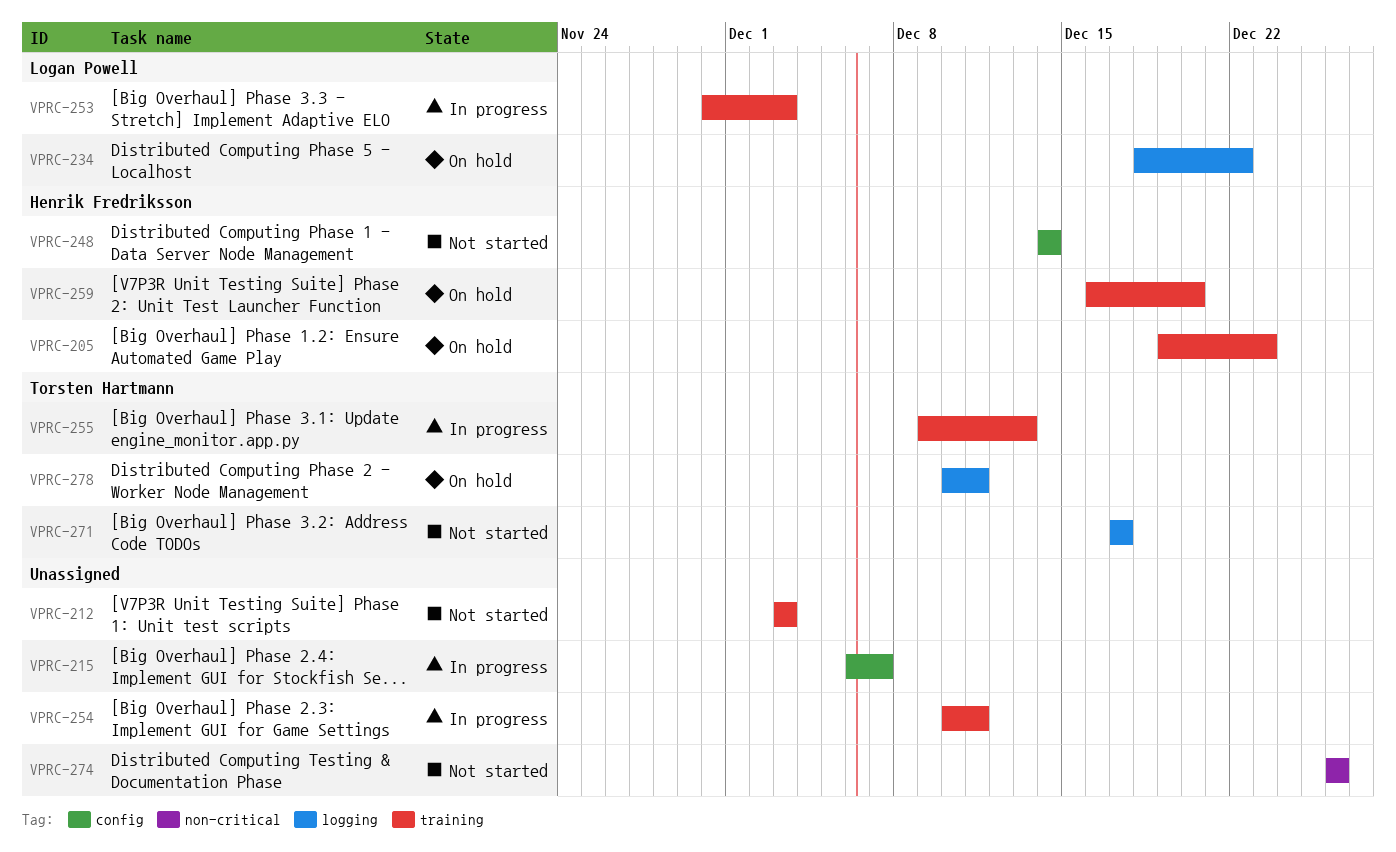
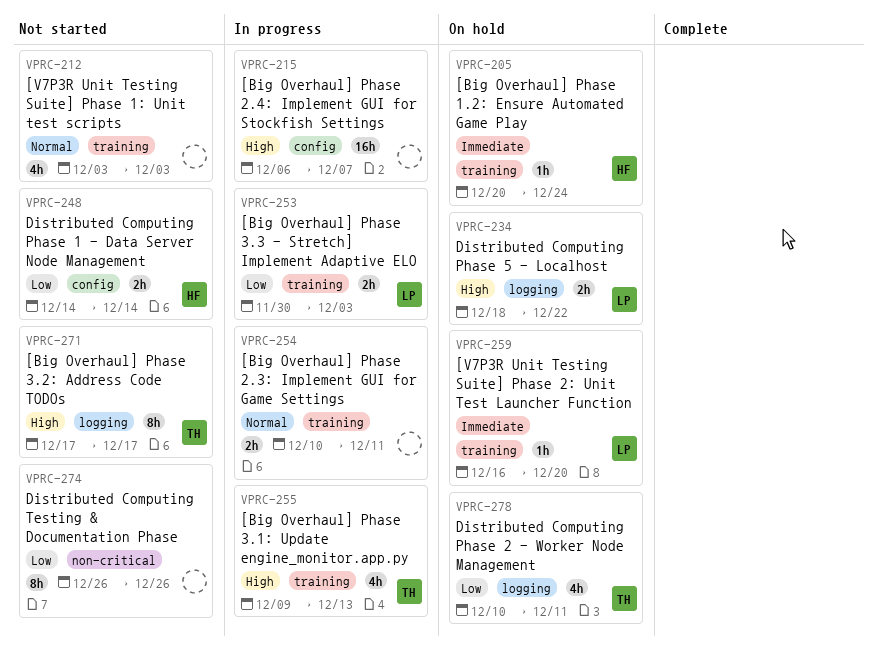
VPRC-205, start: Dec 19 -> Dec 20
VPRC-205, due: Dec 23 -> Dec 24
VPRC-259, owner: Henrik Fredriksson -> Logan Powell

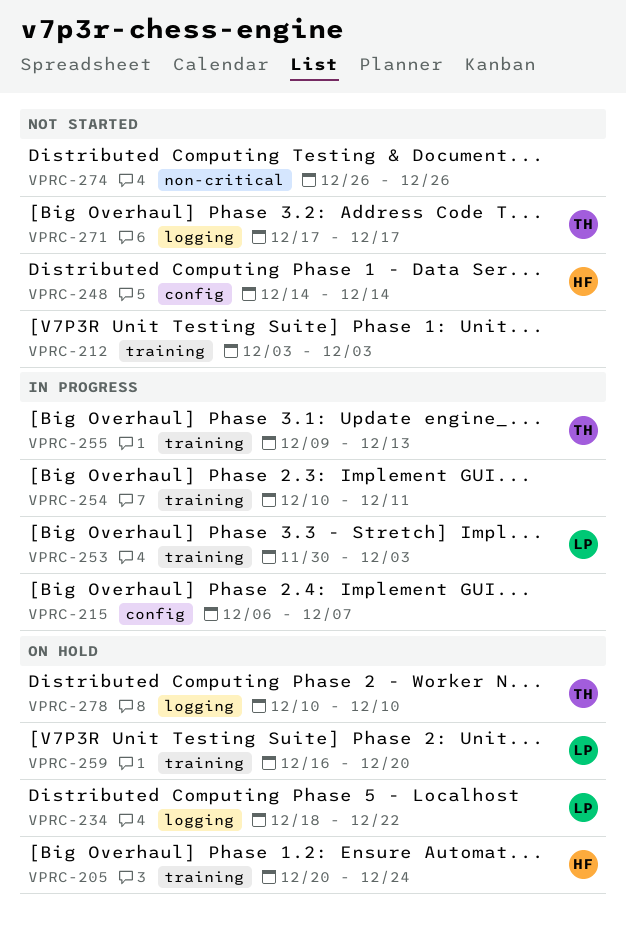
VPRC-278, due: Dec 11 -> Dec 10

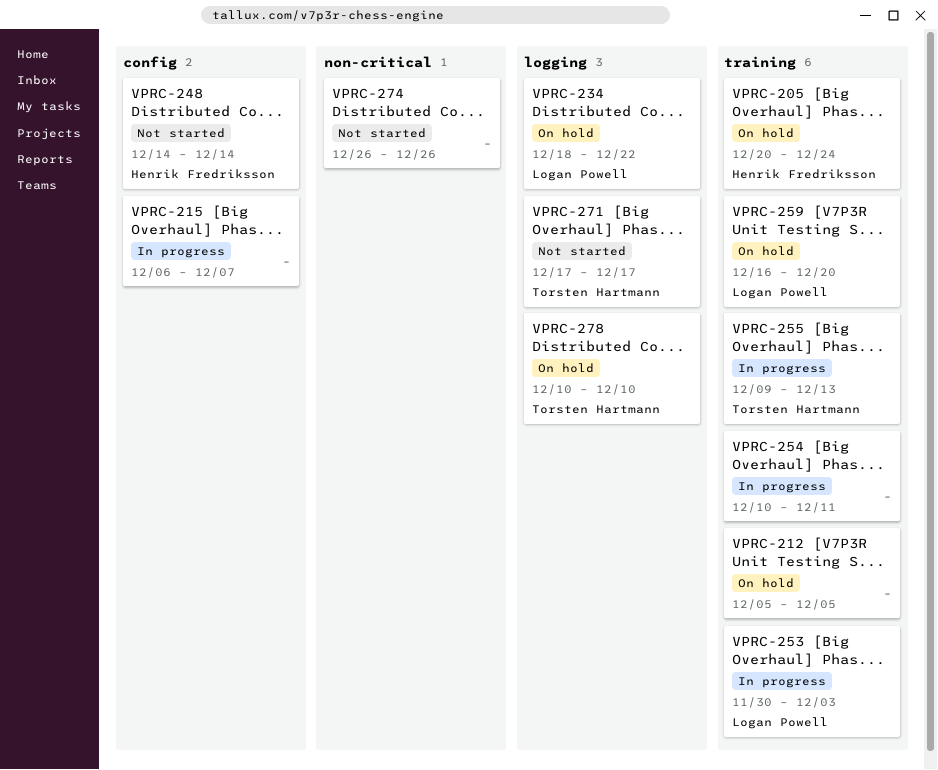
VPRC-212, status: Not started -> On hold
VPRC-212, start: Dec 3 -> Dec 5
VPRC-212, due: Dec 3 -> Dec 5

